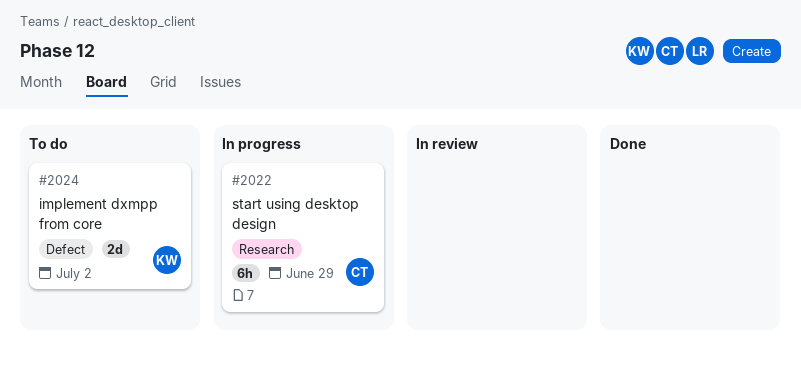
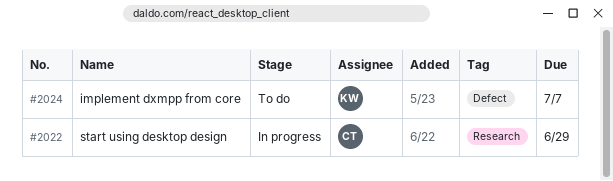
#2024, due: Jul 2 -> Jul 7

